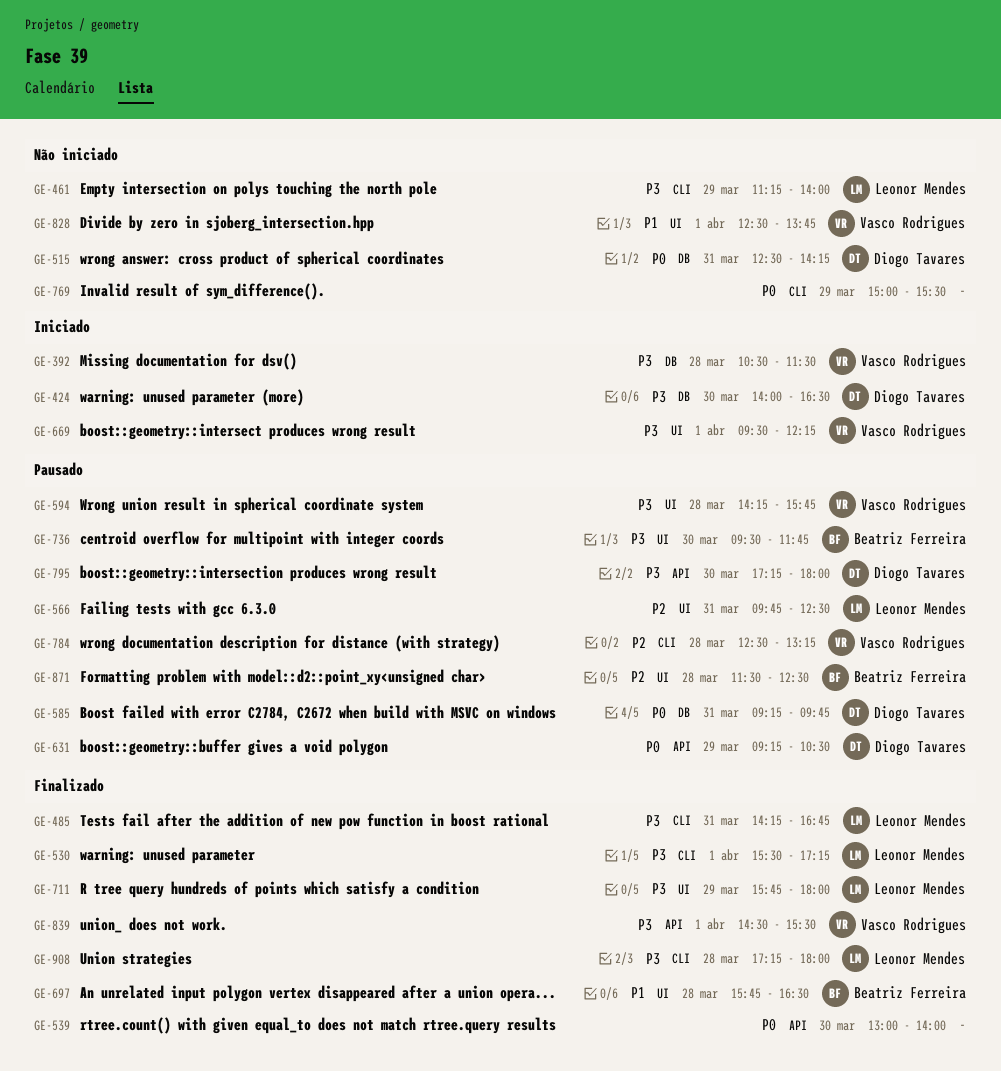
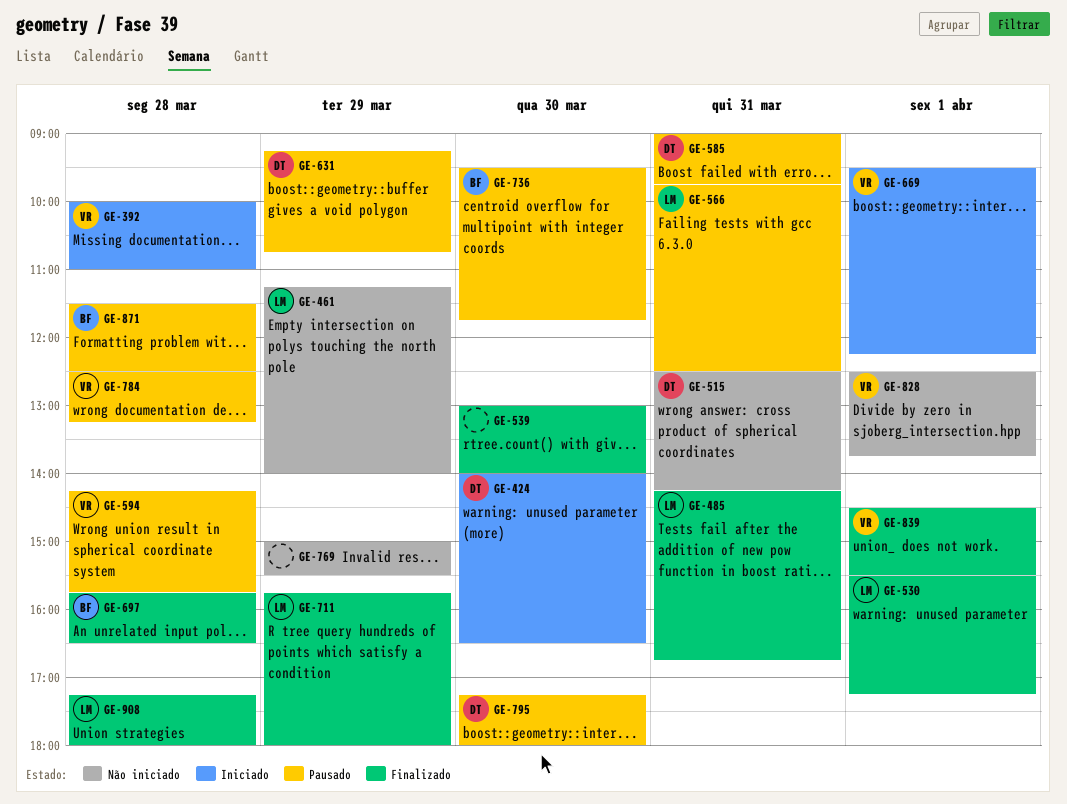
GE-392, begins: 10:30 -> 10:00
GE-392, ends: 11:30 -> 11:00
GE-585, begins: 09:15 -> 09:00
GE-631, ends: 10:30 -> 10:45

